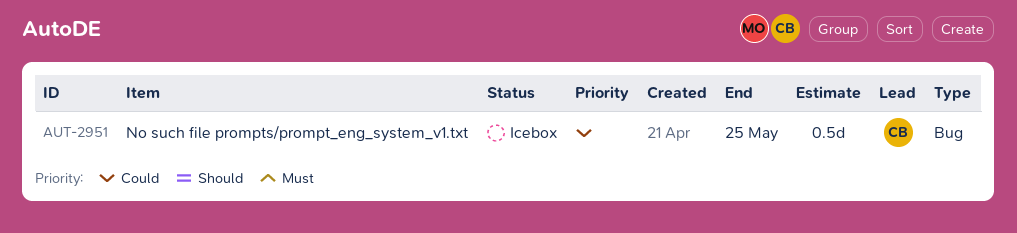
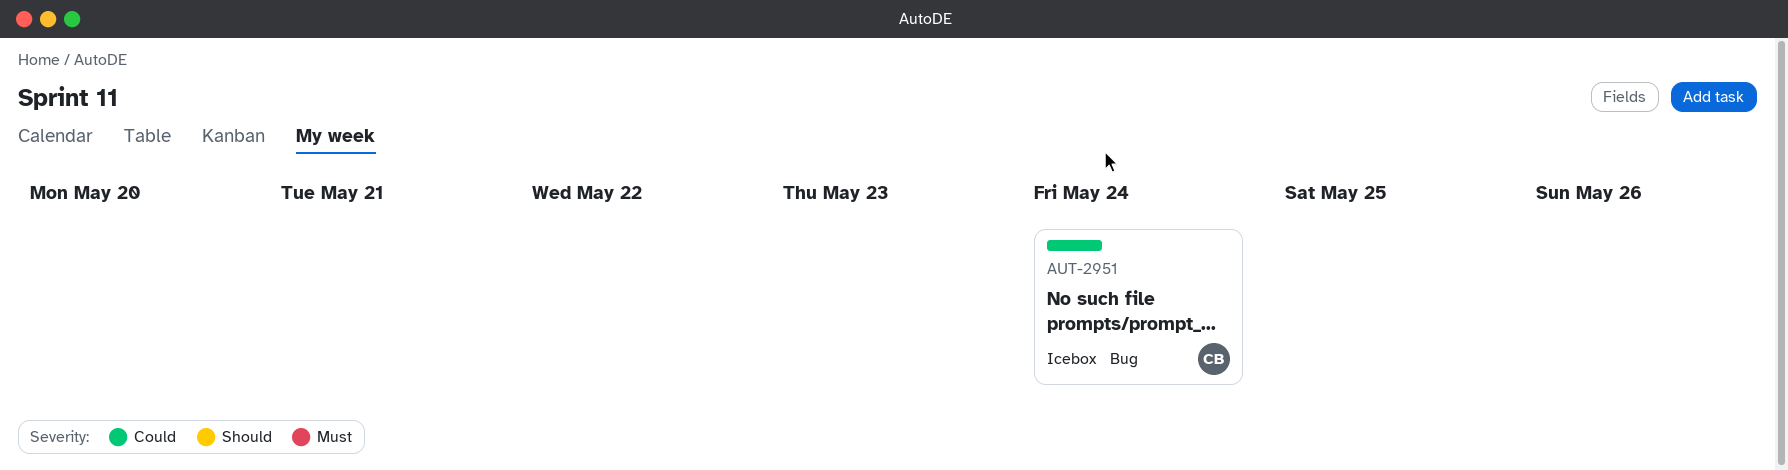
AUT-2951, due: May 25 -> May 24

